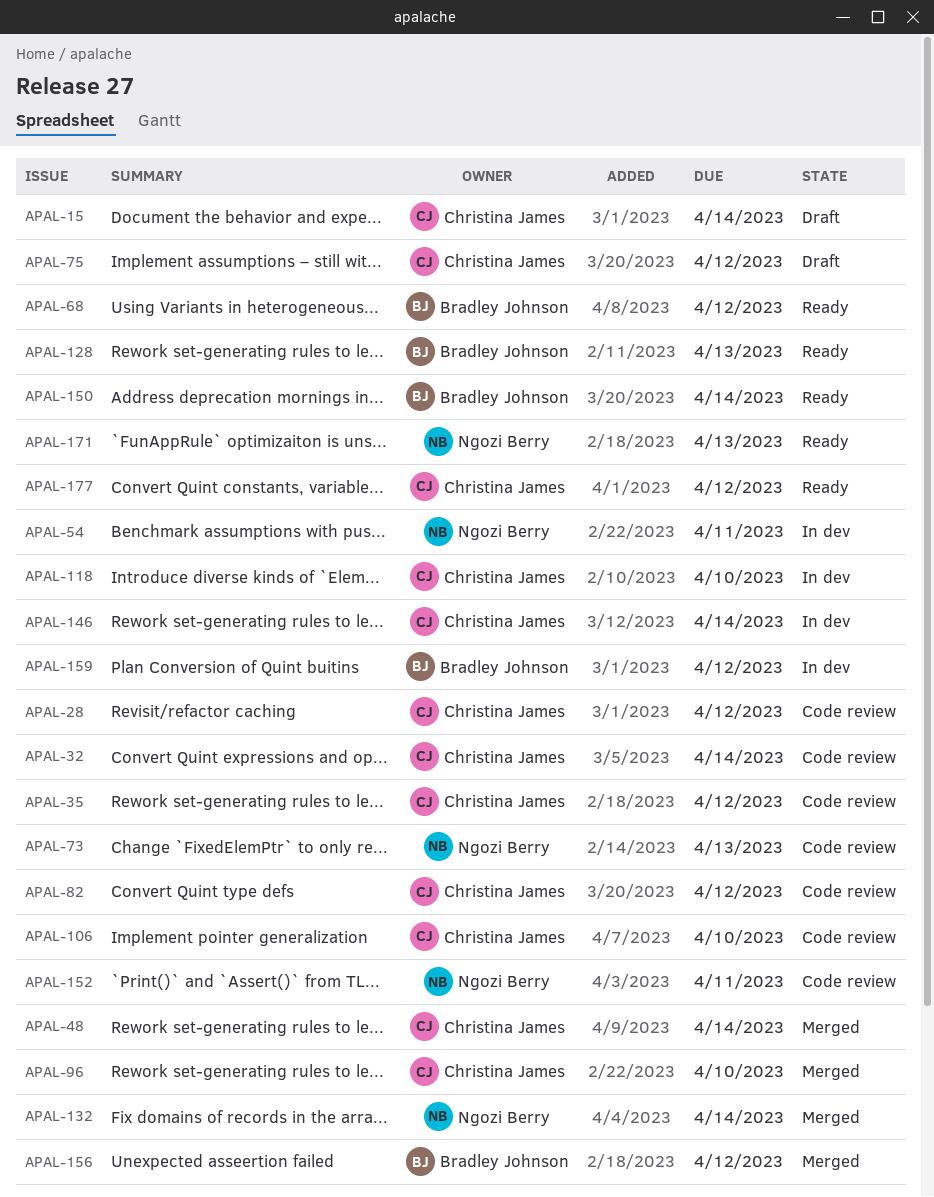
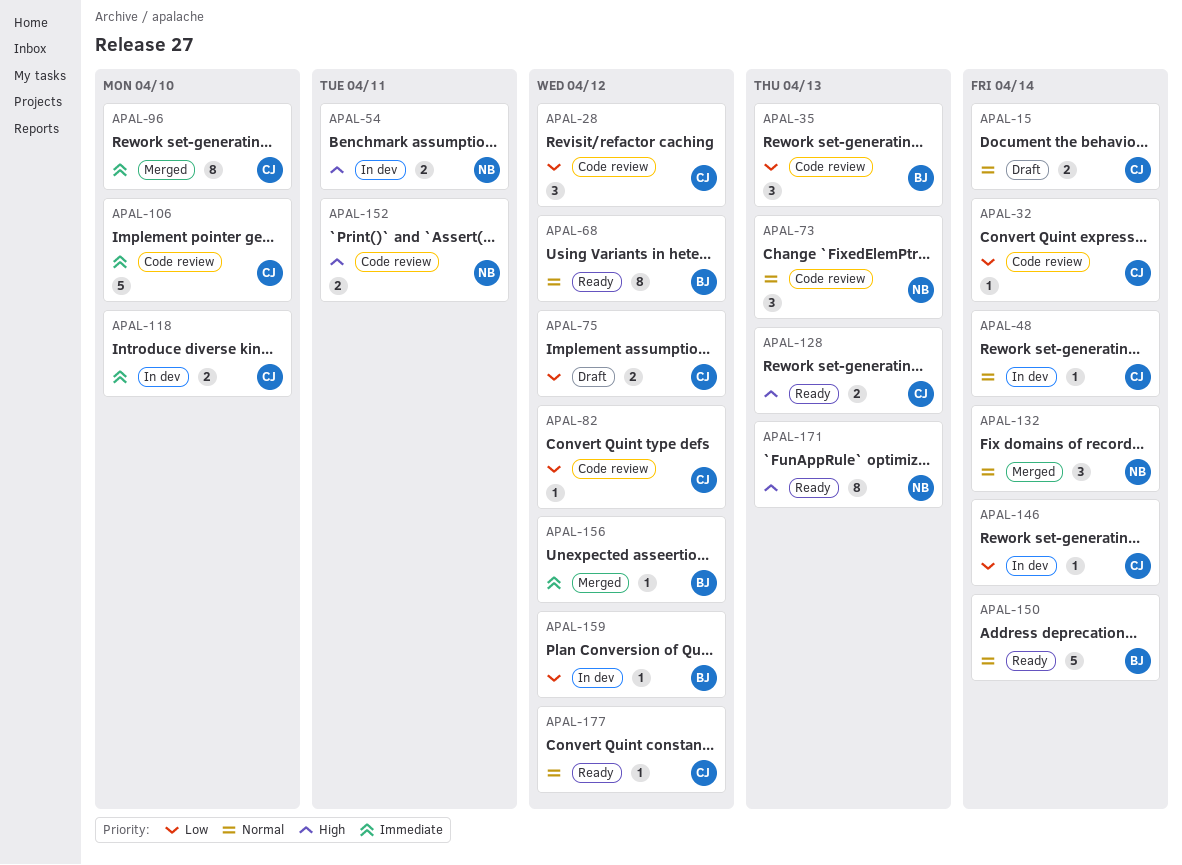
APAL-35, owner: Christina James -> Bradley Johnson
APAL-35, due: Apr 12 -> Apr 13
APAL-48, status: Merged -> In dev
APAL-128, owner: Bradley Johnson -> Christina James

